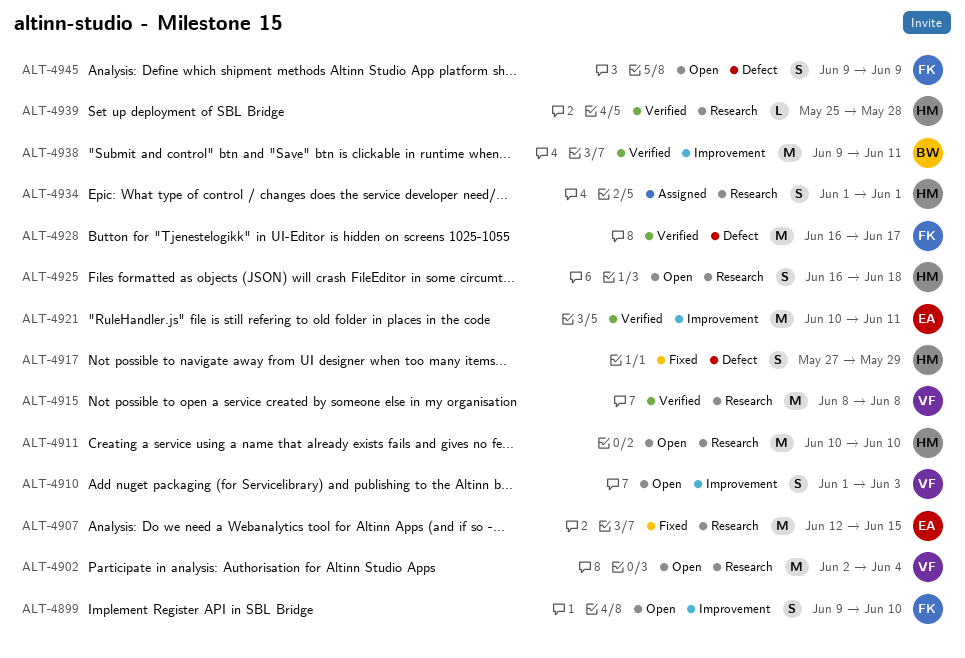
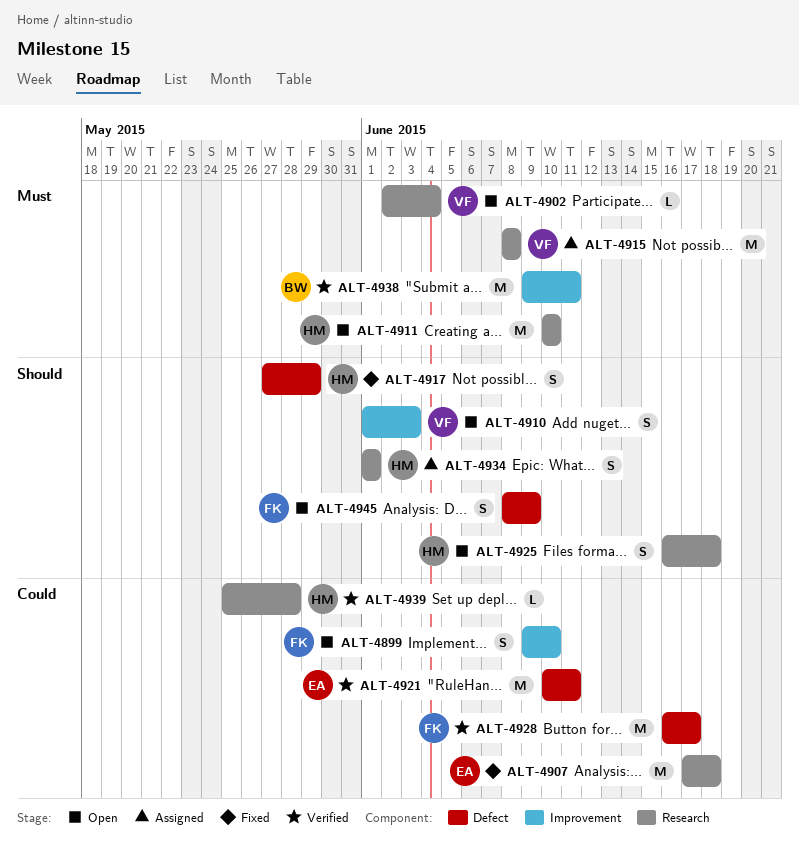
ALT-4902, estimate: M -> L
ALT-4907, start: Jun 12 -> Jun 17
ALT-4907, due: Jun 15 -> Jun 18
ALT-4915, status: Verified -> Assigned
ALT-4921, label: Improvement -> Defect
ALT-4945, start: Jun 9 -> Jun 8

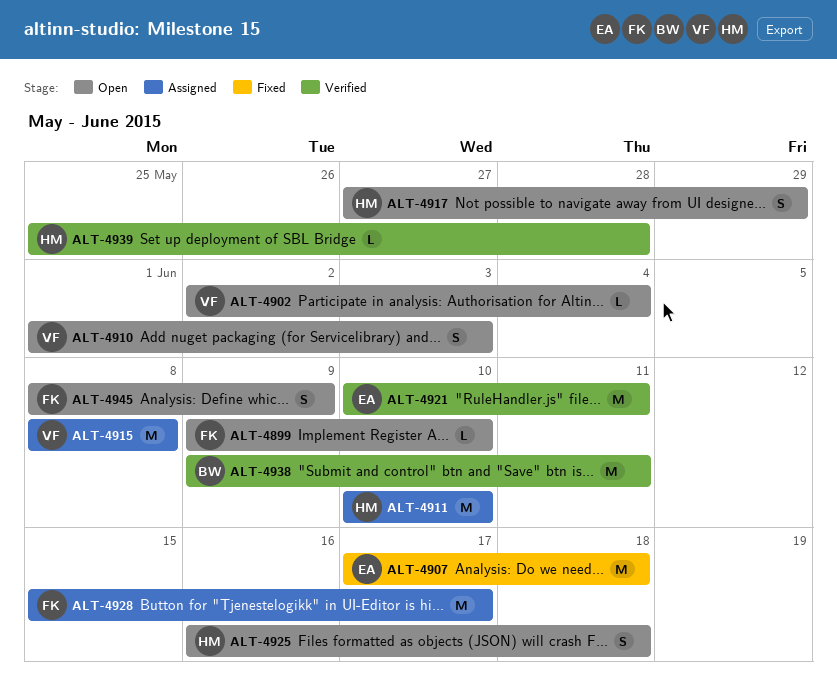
ALT-4899, estimate: S -> L
ALT-4911, status: Open -> Assigned
ALT-4917, status: Fixed -> Open
ALT-4928, status: Verified -> Assigned
ALT-4928, start: Jun 16 -> Jun 15
ALT-4934: present -> none

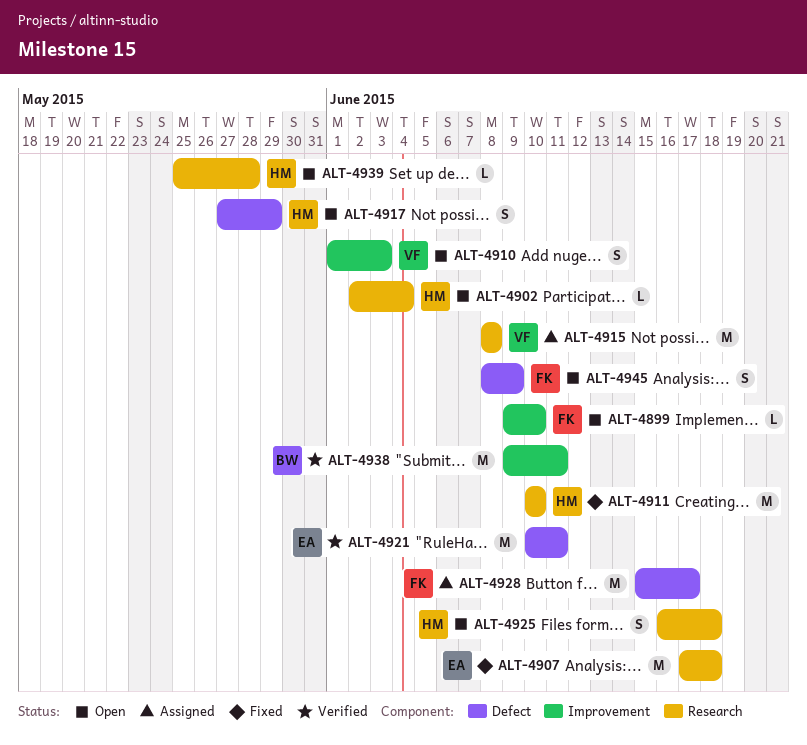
ALT-4902, owner: VF -> HM
ALT-4911, status: Assigned -> Fixed
ALT-4939, status: Verified -> Open

